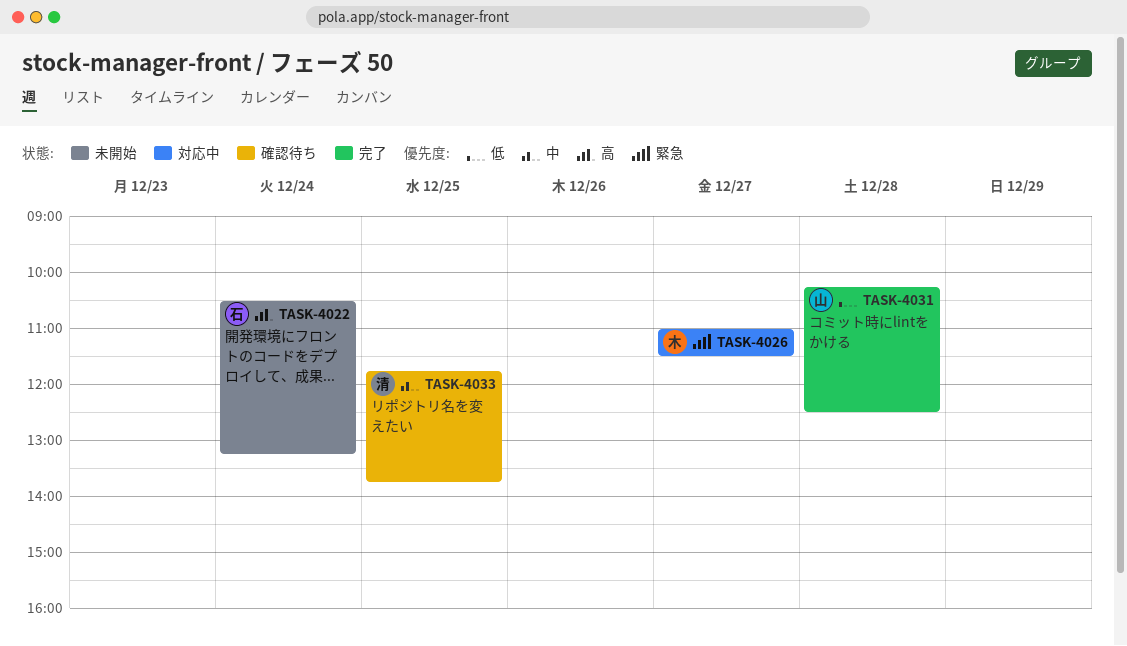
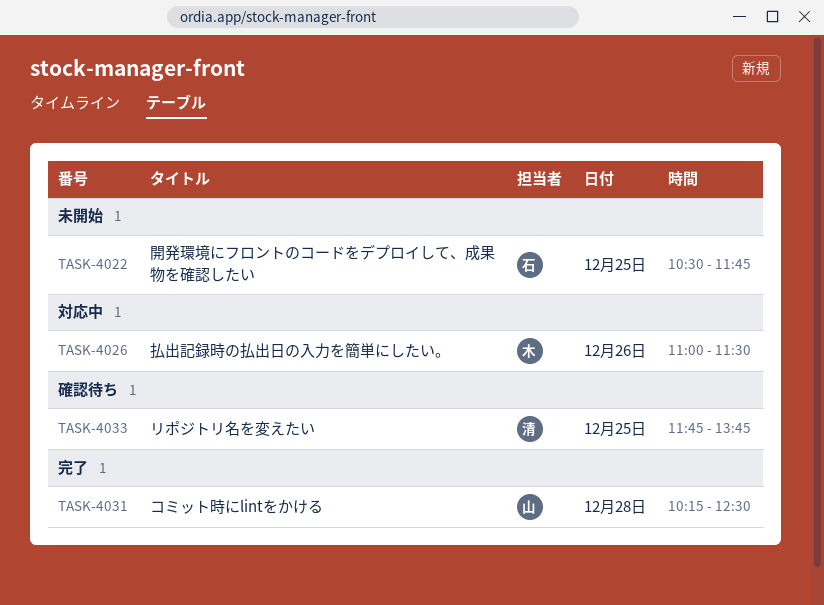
TASK-4022, day: Dec 24 -> Dec 25
TASK-4022, ends: 13:15 -> 11:45
TASK-4026, day: Dec 27 -> Dec 26

